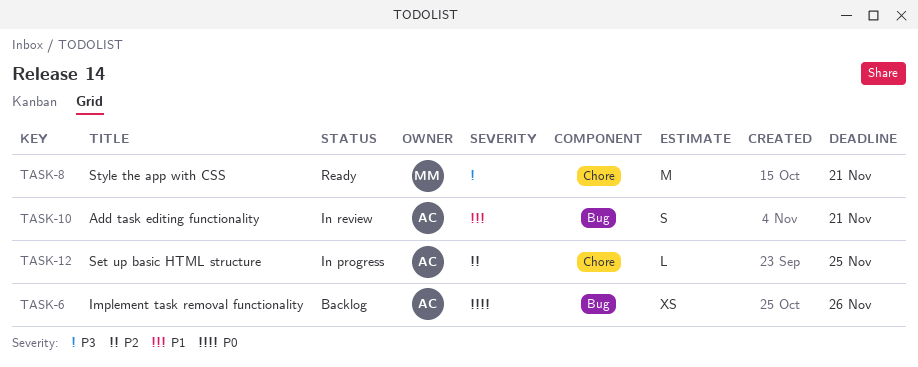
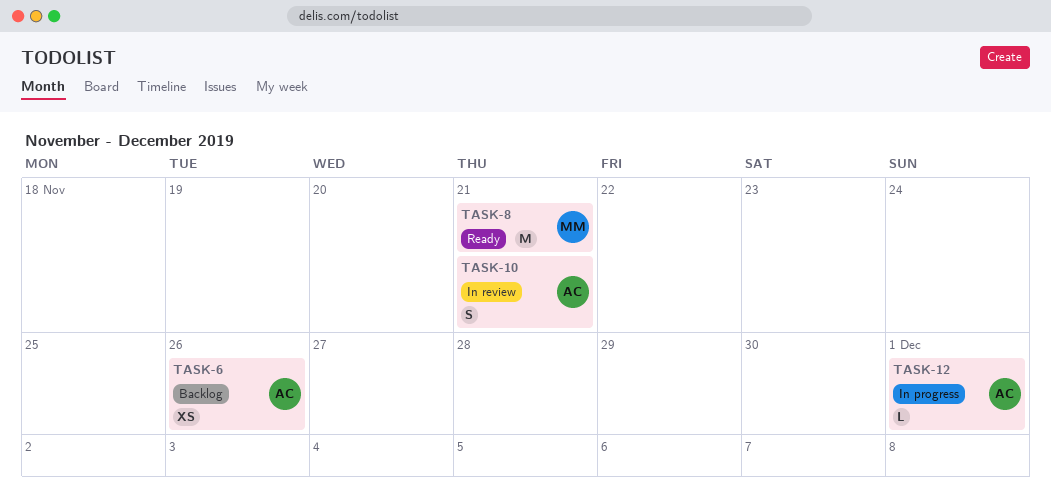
TASK-12, due: Nov 25 -> Dec 1

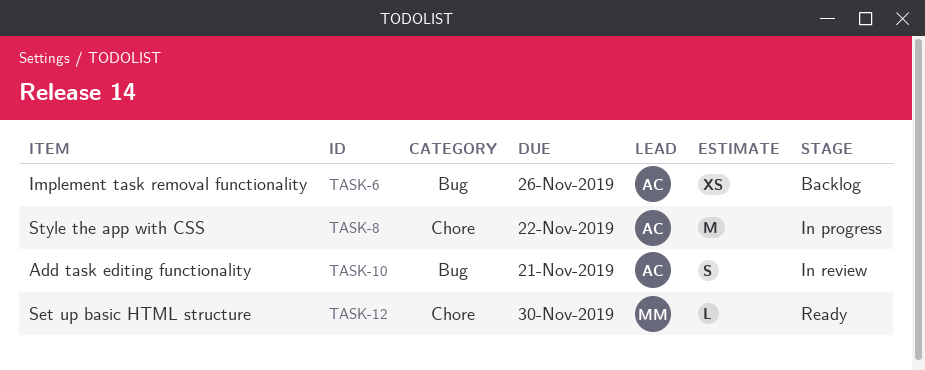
TASK-8, status: Ready -> In progress
TASK-8, owner: MM -> AC
TASK-8, due: Nov 21 -> Nov 22
TASK-12, status: In progress -> Ready
TASK-12, owner: AC -> MM
TASK-12, due: Dec 1 -> Nov 30

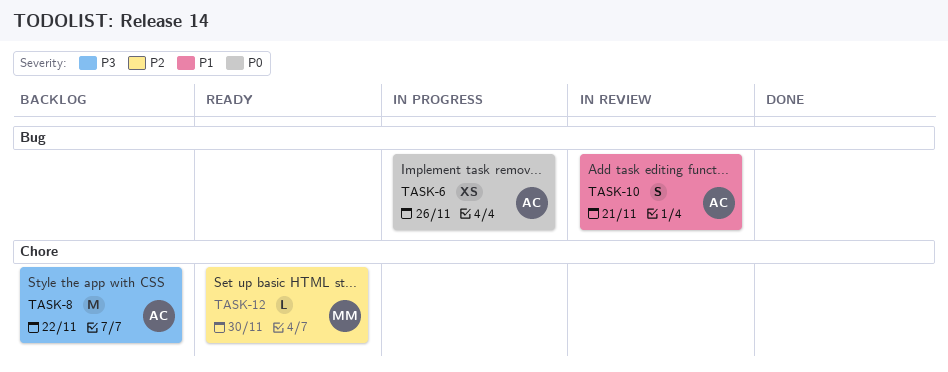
TASK-6, status: Backlog -> In progress
TASK-8, status: In progress -> Backlog

